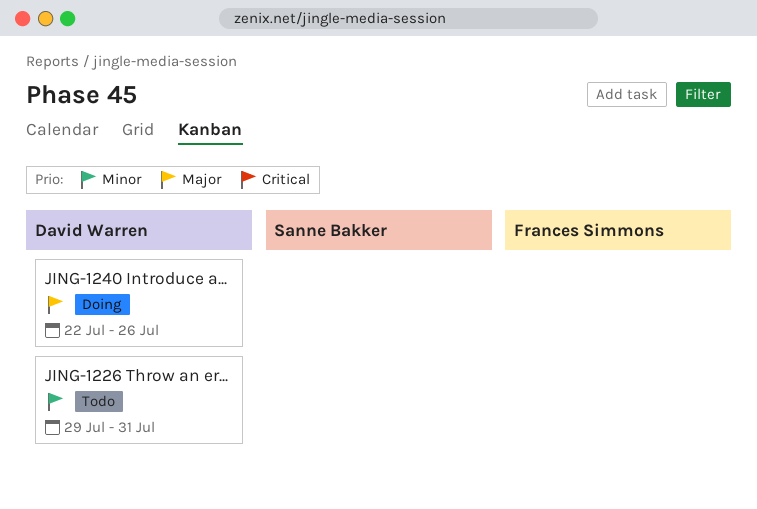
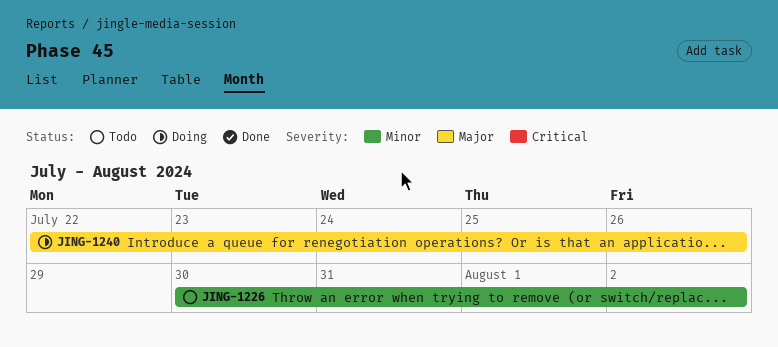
JING-1226, start: Jul 29 -> Jul 30
JING-1226, due: Jul 31 -> Aug 2

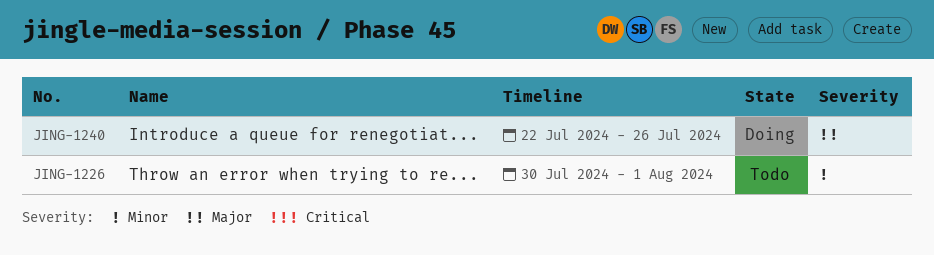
JING-1226, due: Aug 2 -> Aug 1

